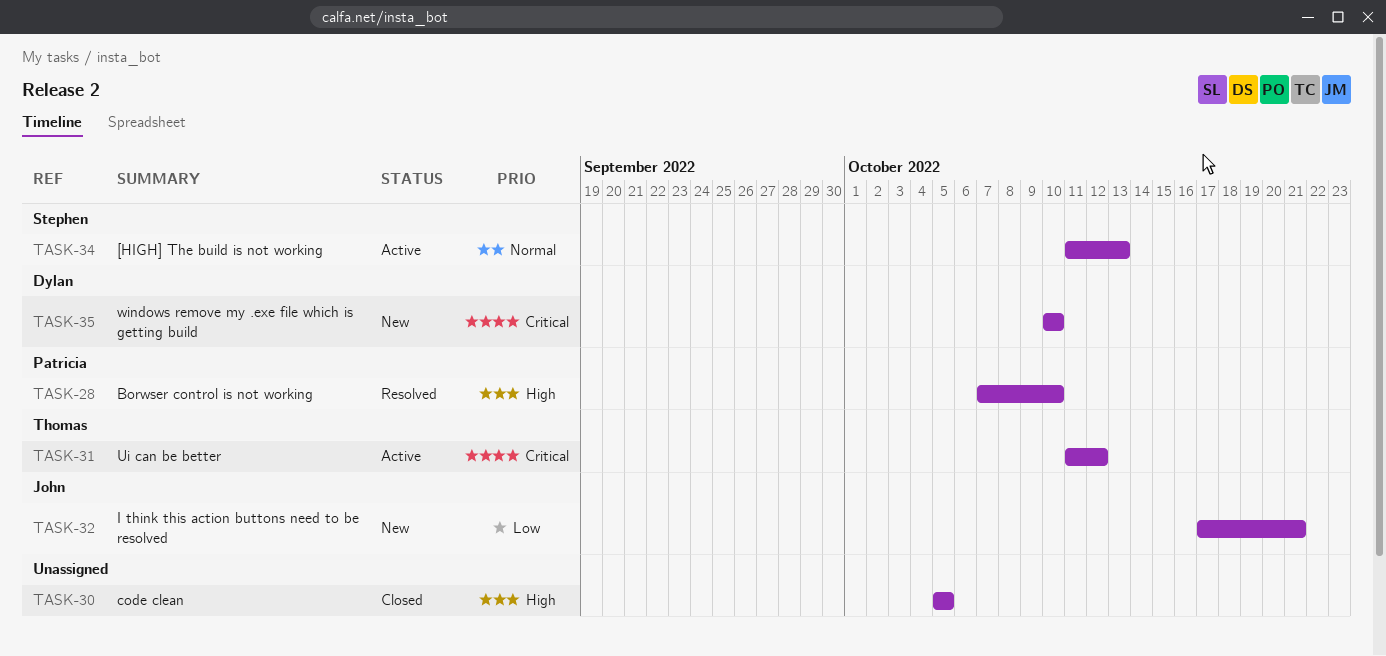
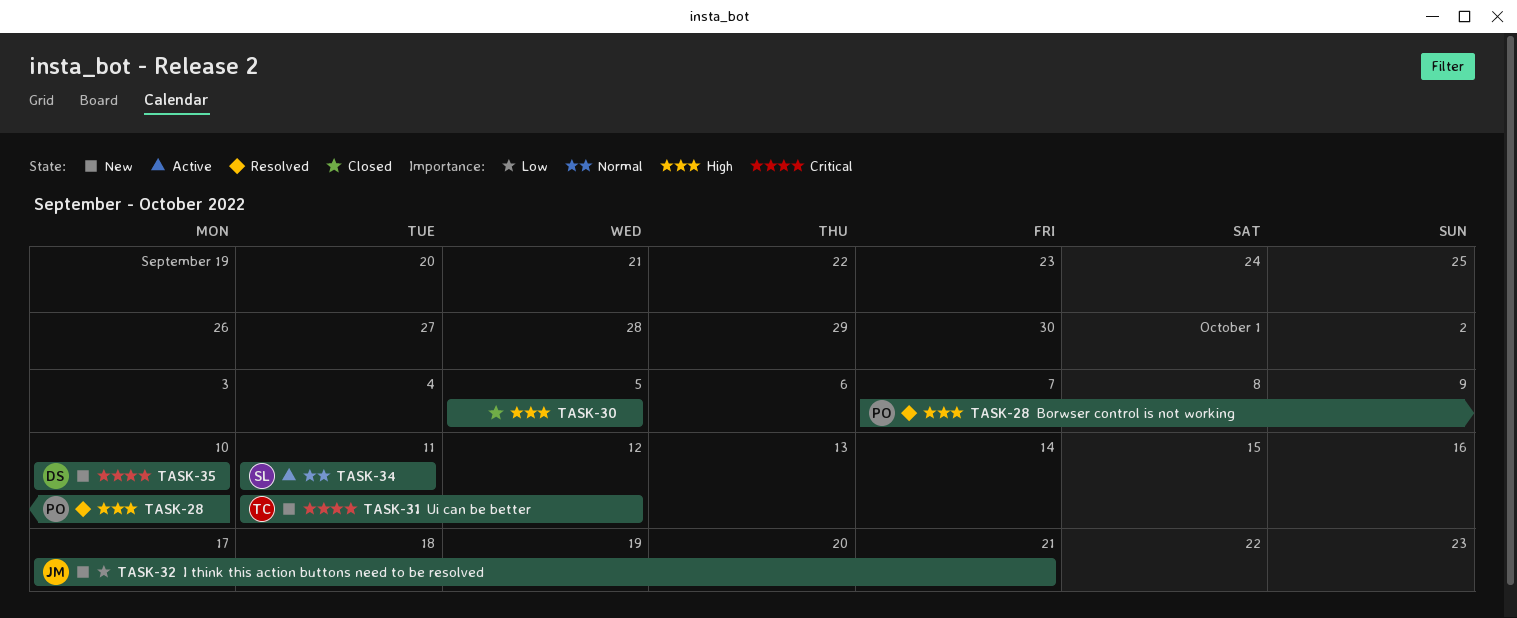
TASK-31, status: Active -> New
TASK-34, due: Oct 13 -> Oct 11

